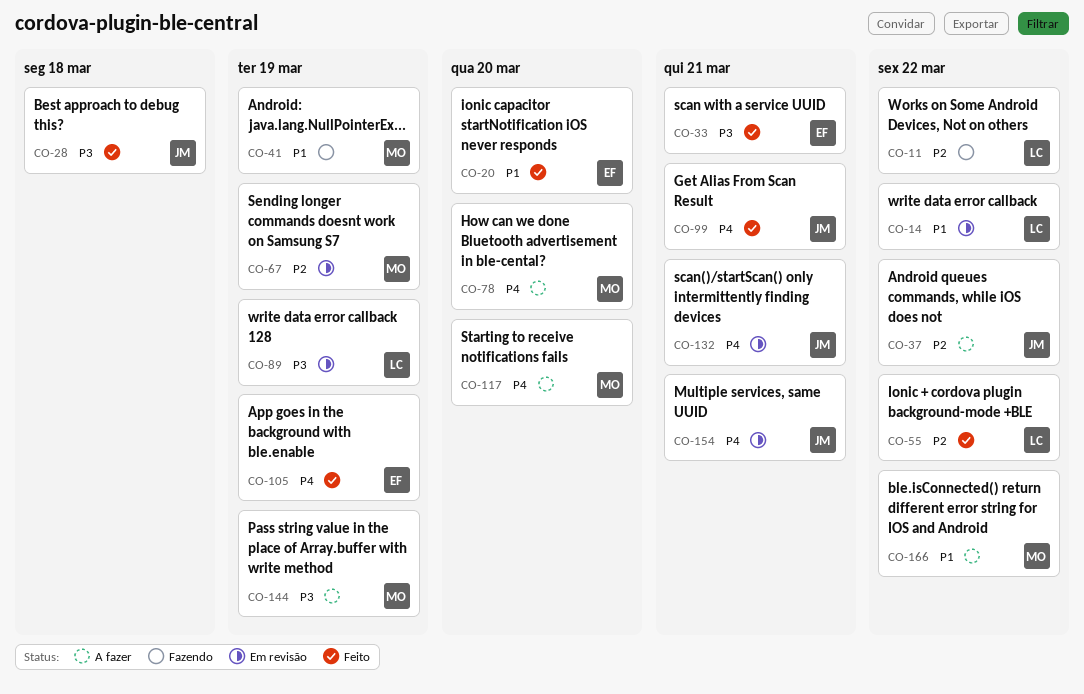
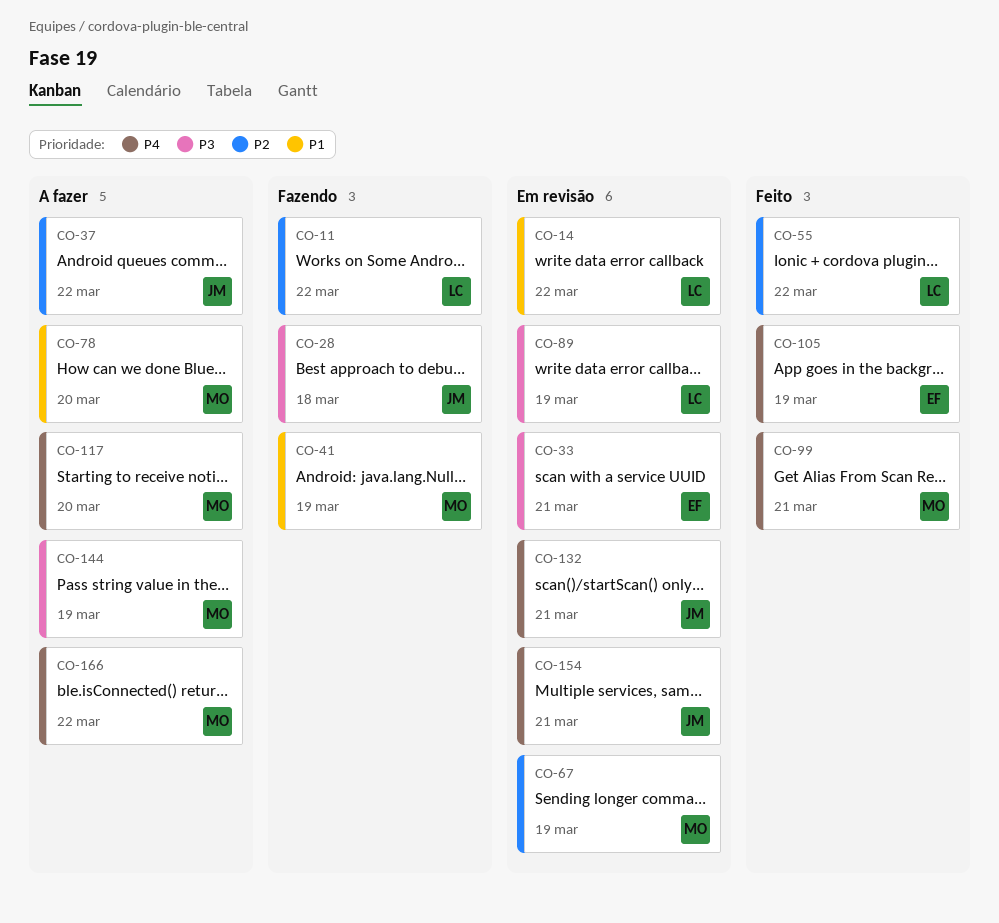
CO-20: present -> none
CO-28, status: Feito -> Fazendo
CO-33, status: Feito -> Em revisão
CO-78, priority: P4 -> P1
CO-99, owner: JM -> MO
CO-166, priority: P1 -> P4

